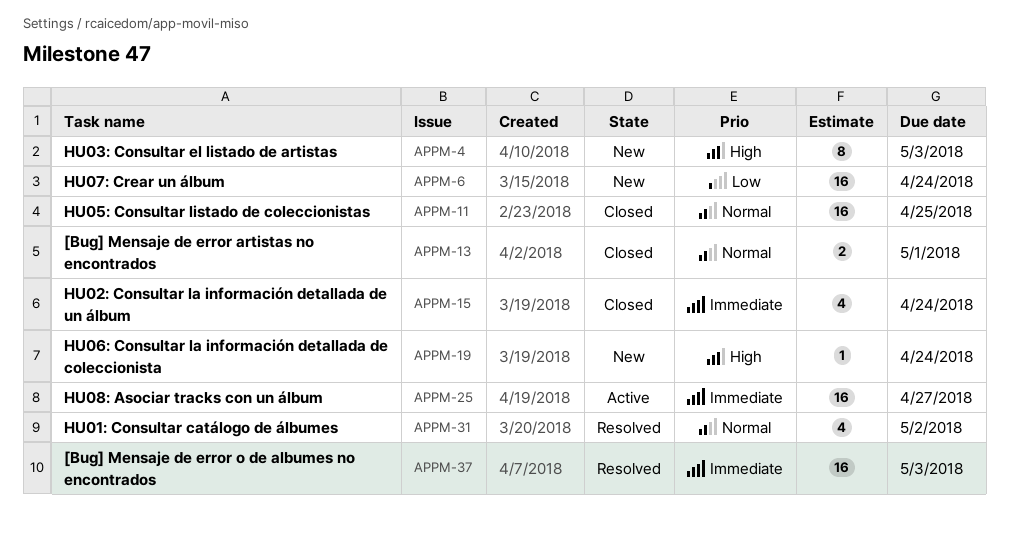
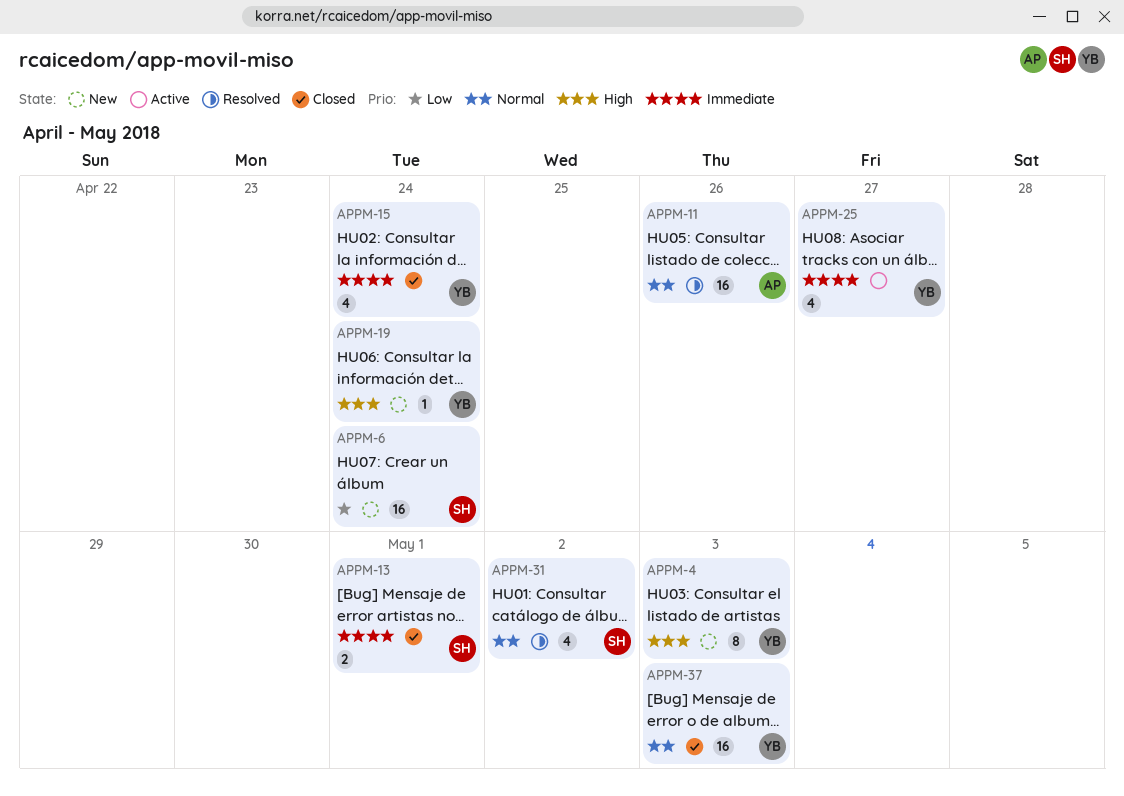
APPM-11, status: Closed -> Resolved
APPM-11, due: Apr 25 -> Apr 26
APPM-13, priority: Normal -> Immediate
APPM-25, estimate: 16 -> 4
APPM-37, status: Resolved -> Closed
APPM-37, priority: Immediate -> Normal

